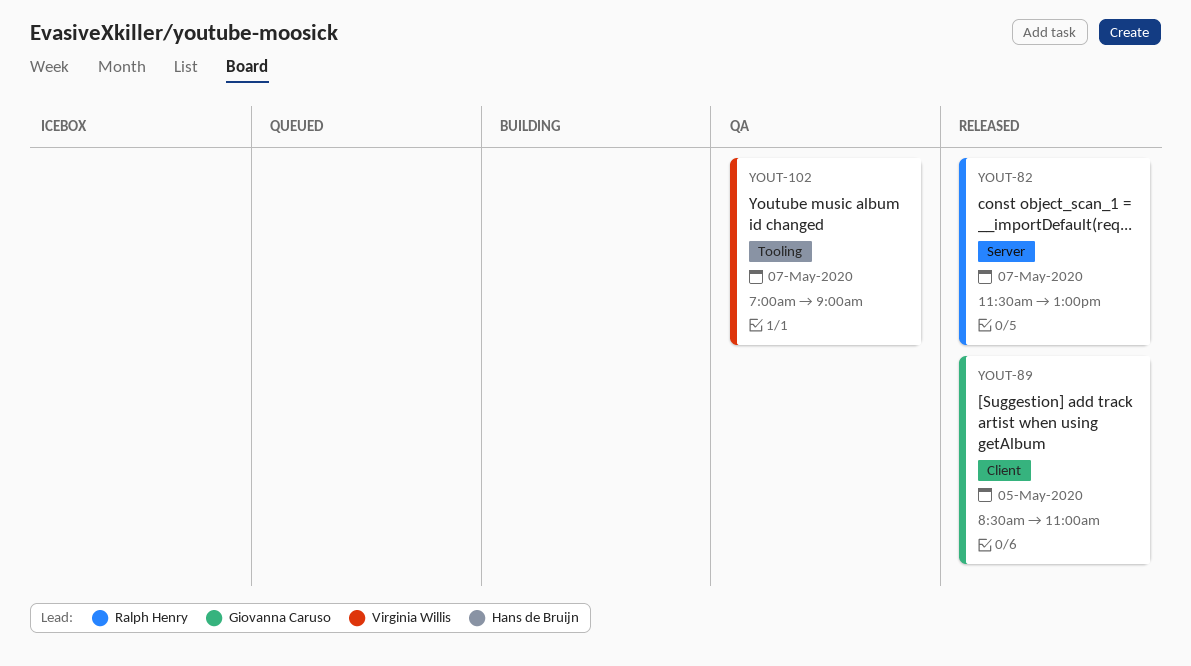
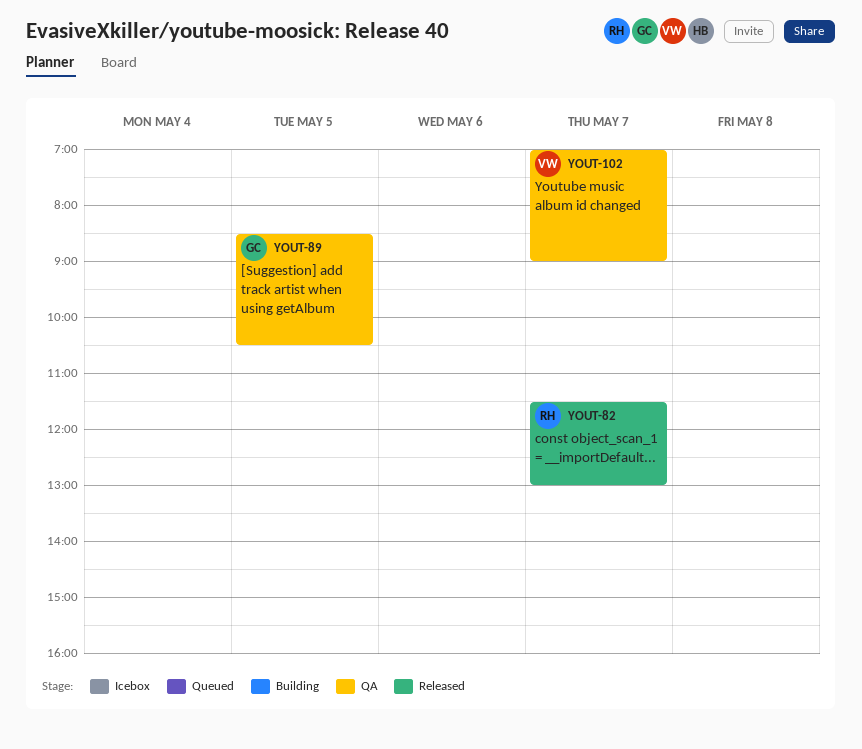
YOUT-89, status: Released -> QA
YOUT-89, ends: 11:00 -> 10:30

